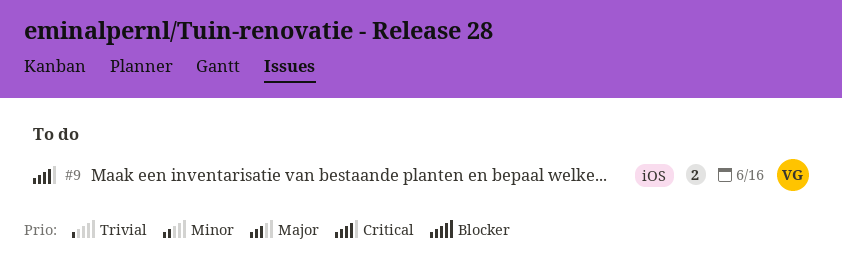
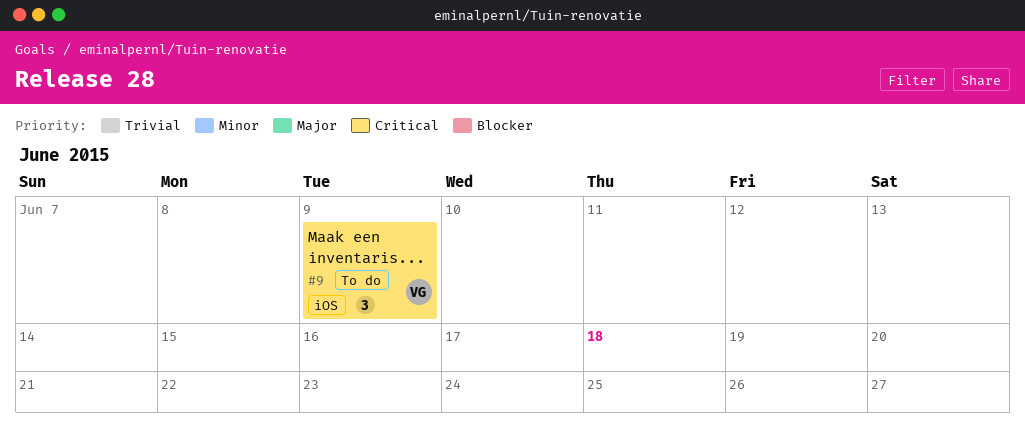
#9, estimate: 2 -> 3
#9, due: Jun 16 -> Jun 9

